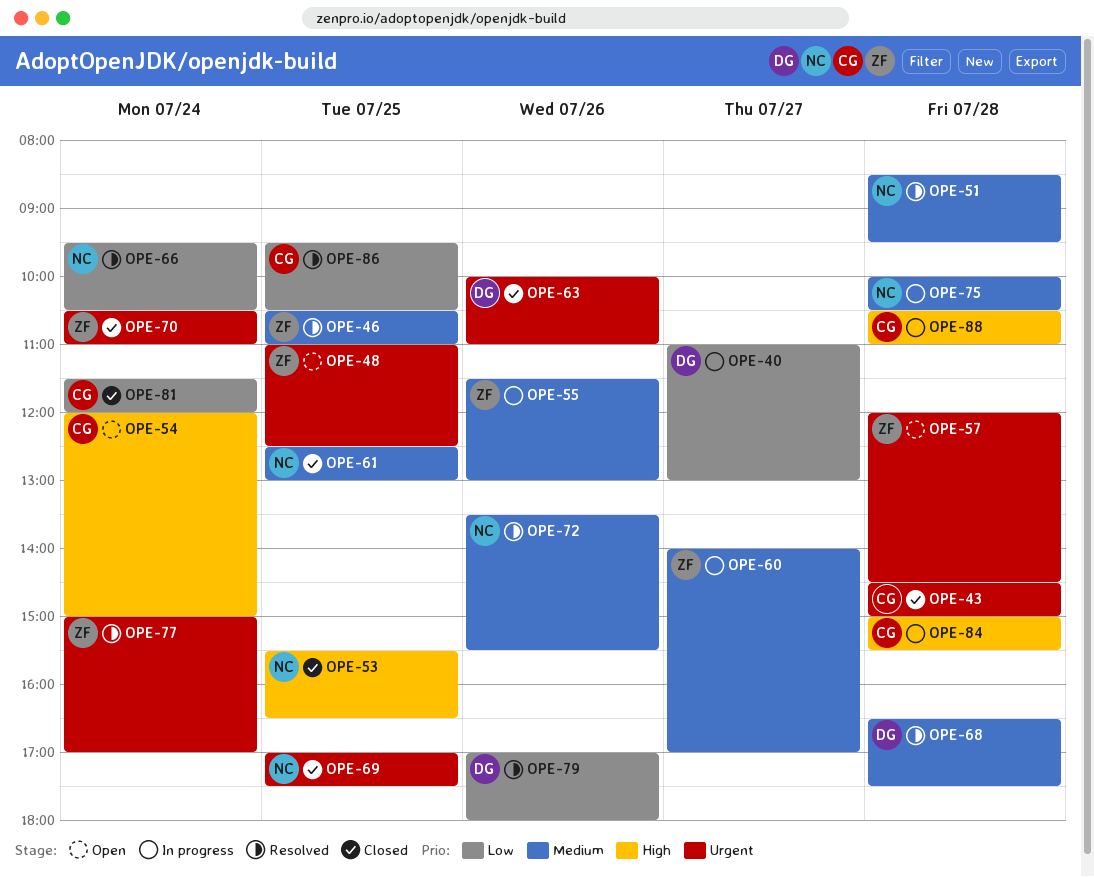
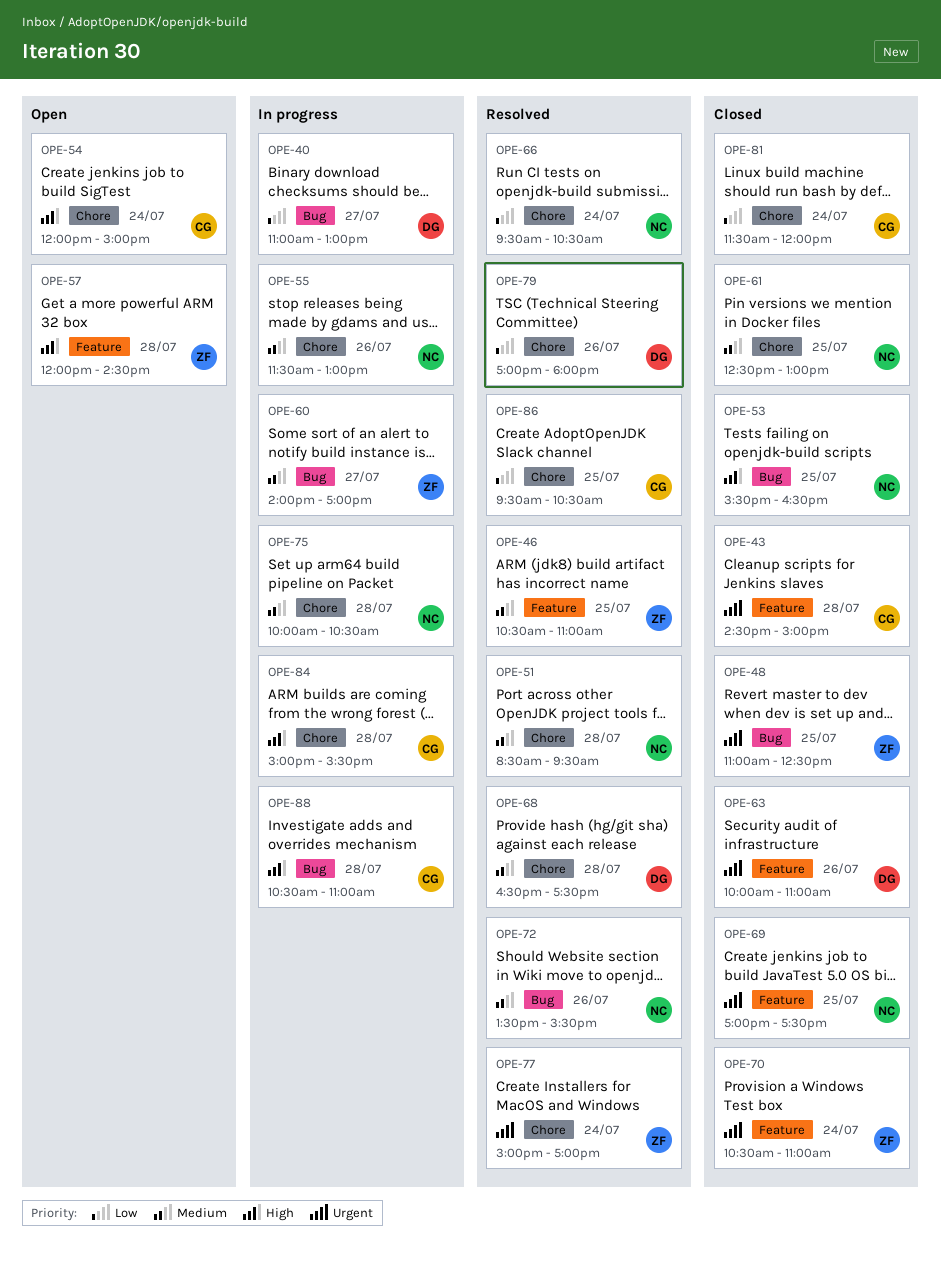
OPE-48, status: Open -> Closed
OPE-55, owner: ZF -> NC
OPE-57, priority: Urgent -> High

